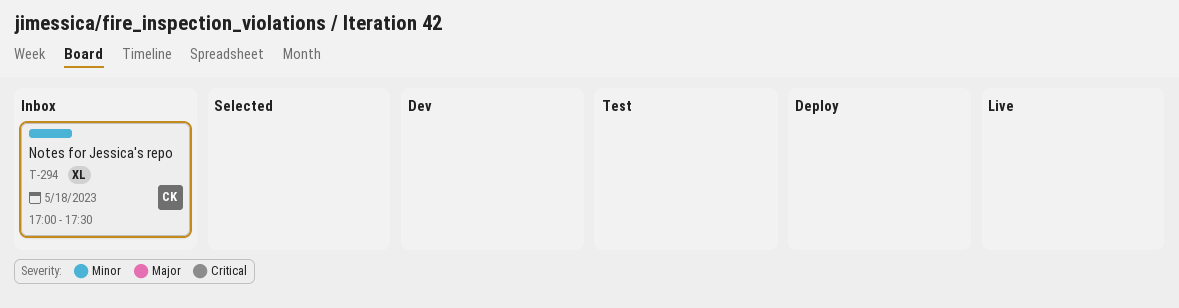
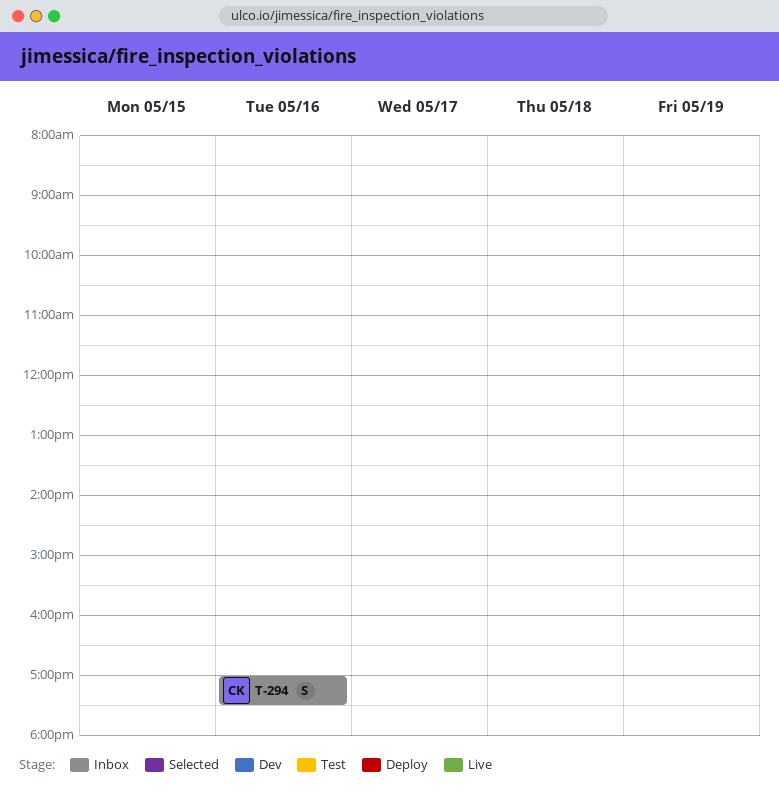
T-294, estimate: XL -> S
T-294, day: May 18 -> May 16

